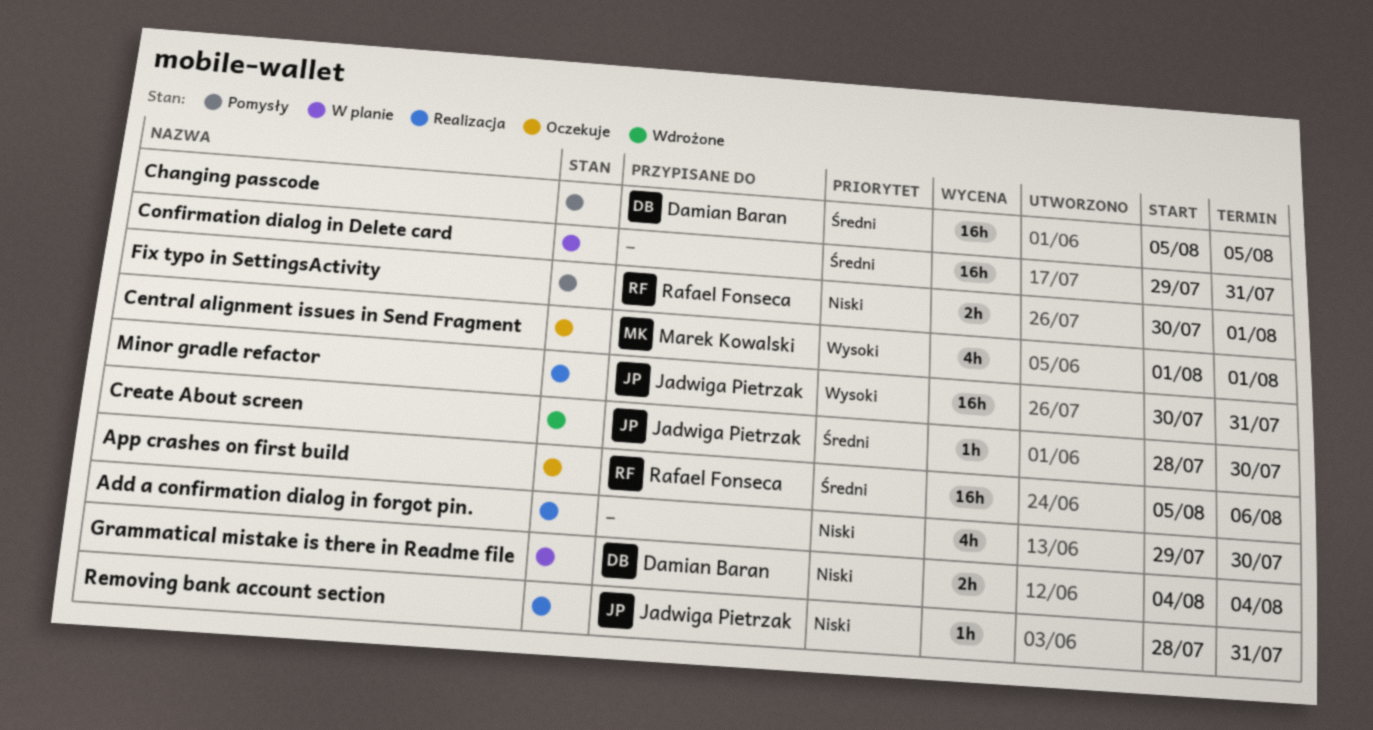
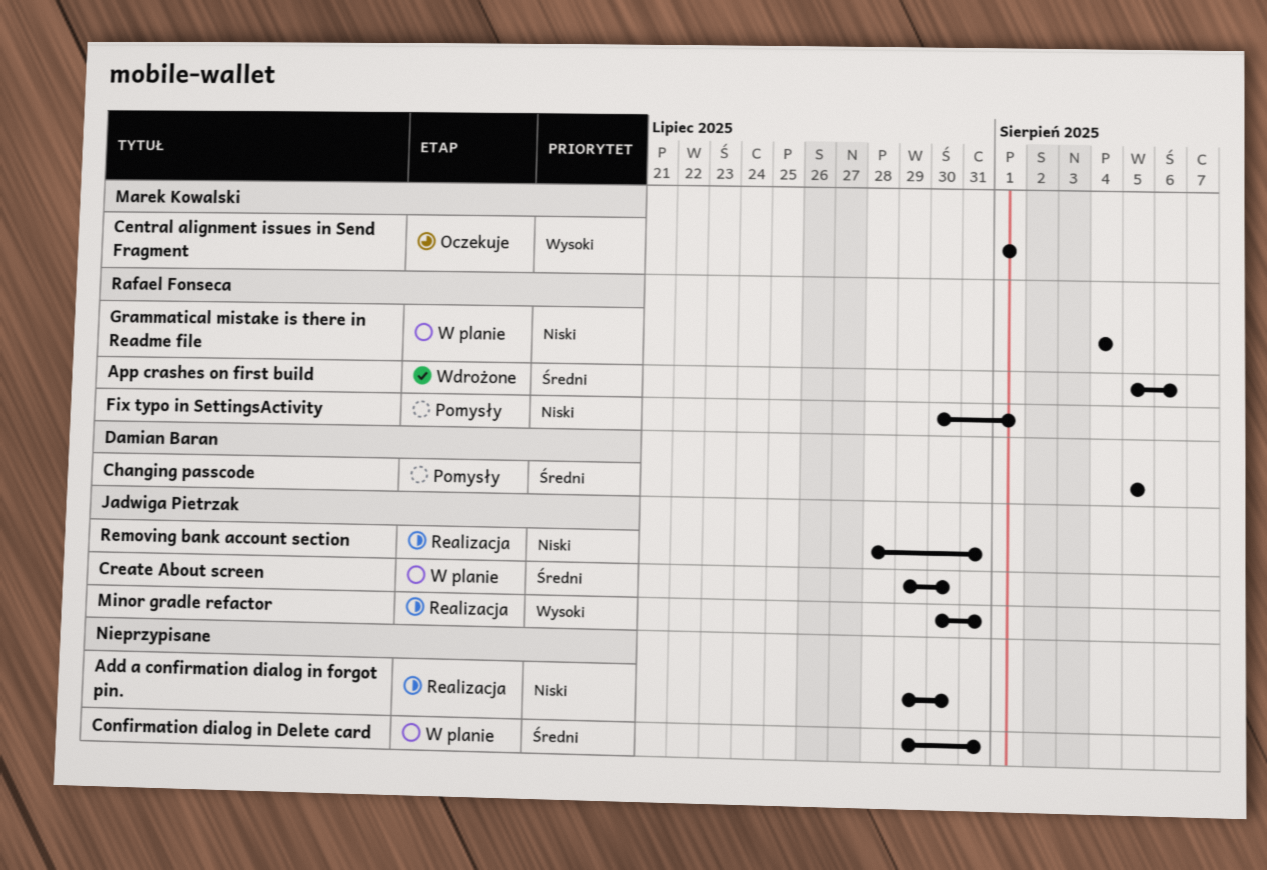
App crashes on first build, status: Oczekuje -> Wdrożone
Create About screen, status: Wdrożone -> W planie
Create About screen, start: Jul 28 -> Jul 29
Grammatical mistake is there in Readme file, owner: Damian Baran -> Rafael Fonseca

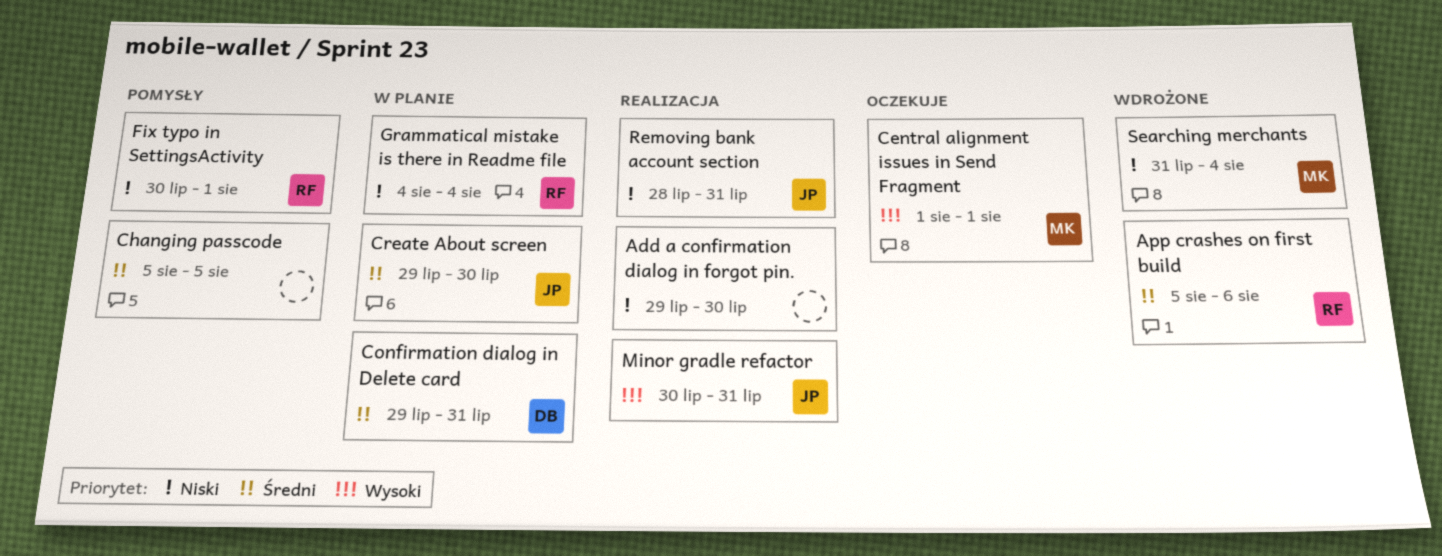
Changing passcode, owner: Damian Baran -> none
Confirmation dialog in Delete card, owner: none -> Damian Baran
Searching merchants: none -> present

